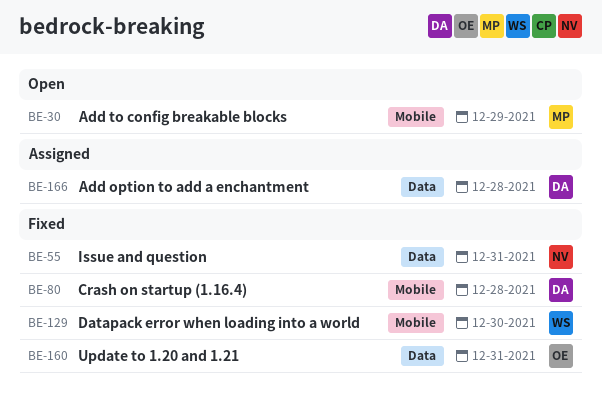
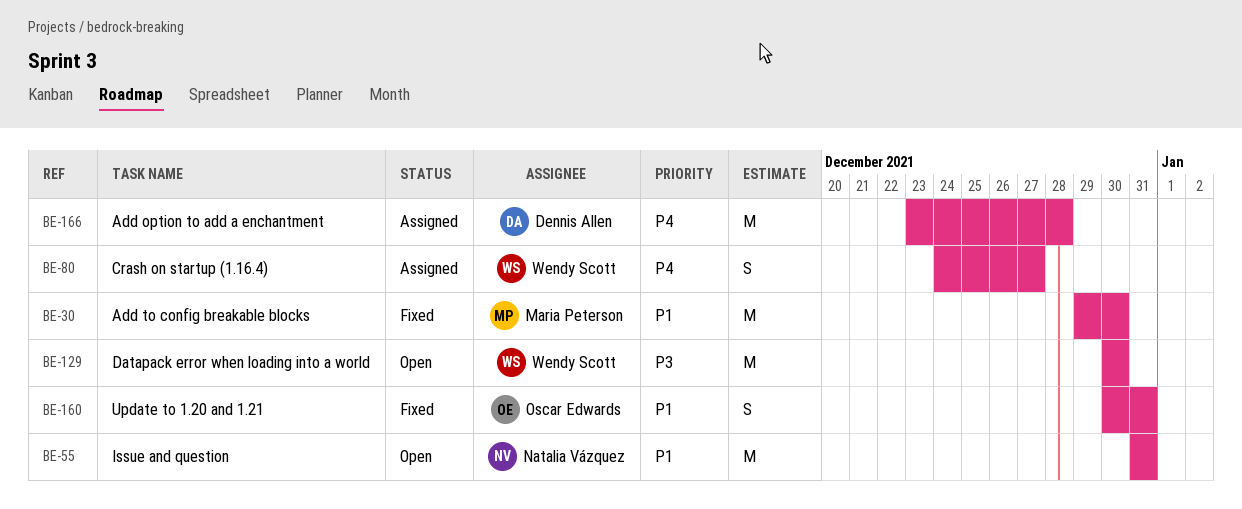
BE-30, status: Open -> Fixed
BE-30, due: Dec 29 -> Dec 30
BE-55, status: Fixed -> Open
BE-80, status: Fixed -> Assigned
BE-80, owner: Dennis Allen -> Wendy Scott
BE-80, due: Dec 28 -> Dec 27
BE-129, status: Fixed -> Open

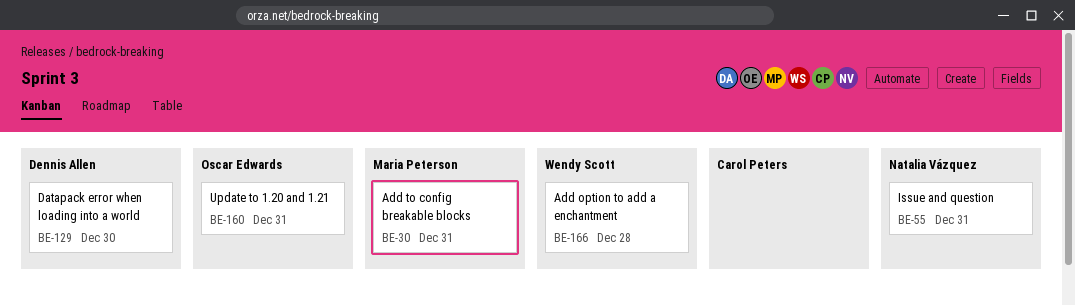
BE-30, due: Dec 30 -> Dec 31
BE-80: present -> none
BE-129, owner: Wendy Scott -> Dennis Allen
BE-166, owner: Dennis Allen -> Wendy Scott

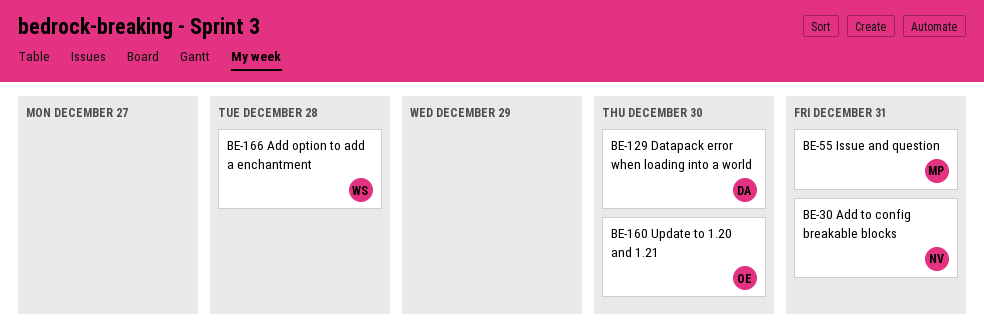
BE-30, owner: Maria Peterson -> Natalia Vázquez
BE-55, owner: Natalia Vázquez -> Maria Peterson
BE-160, due: Dec 31 -> Dec 30

